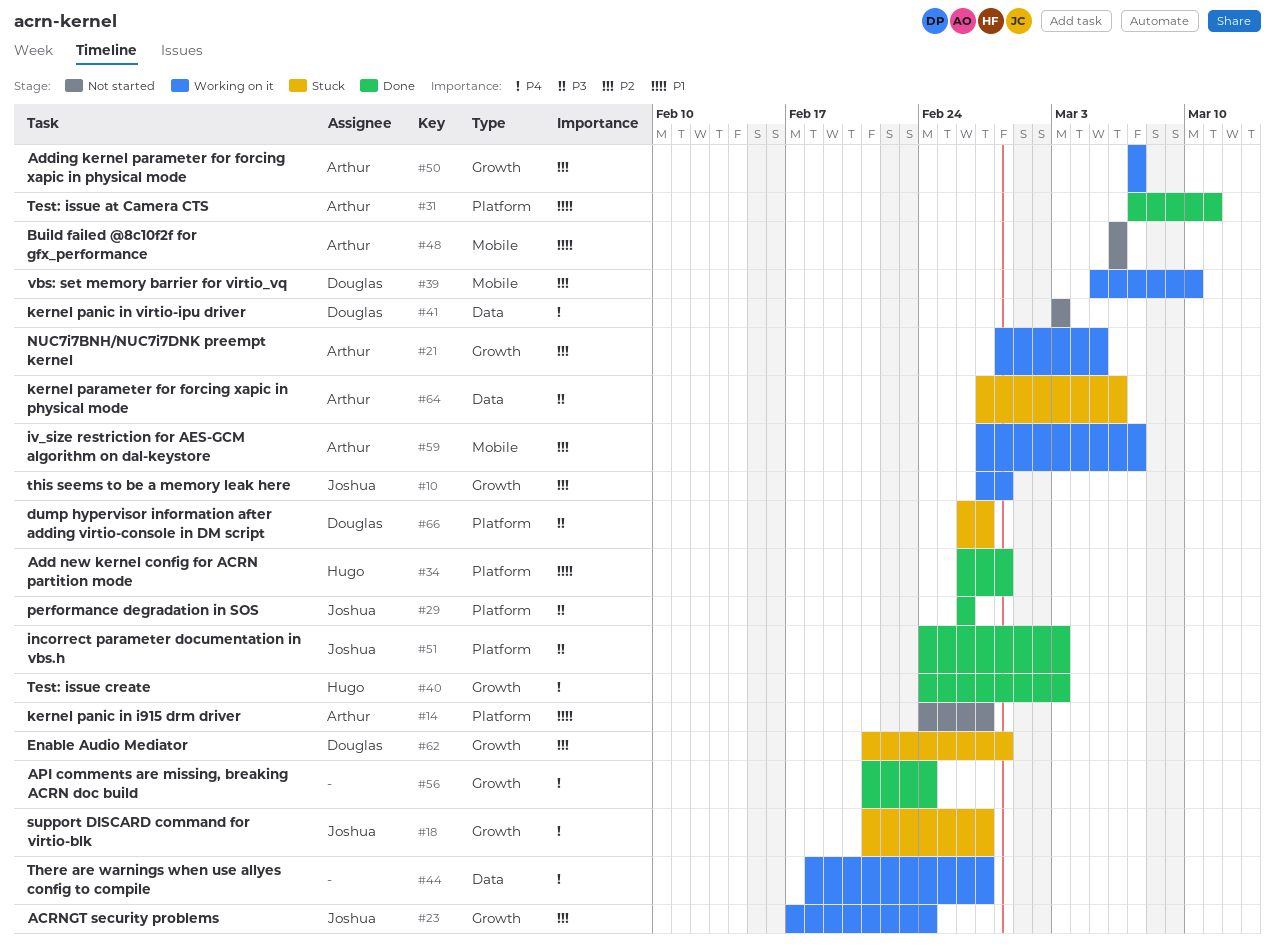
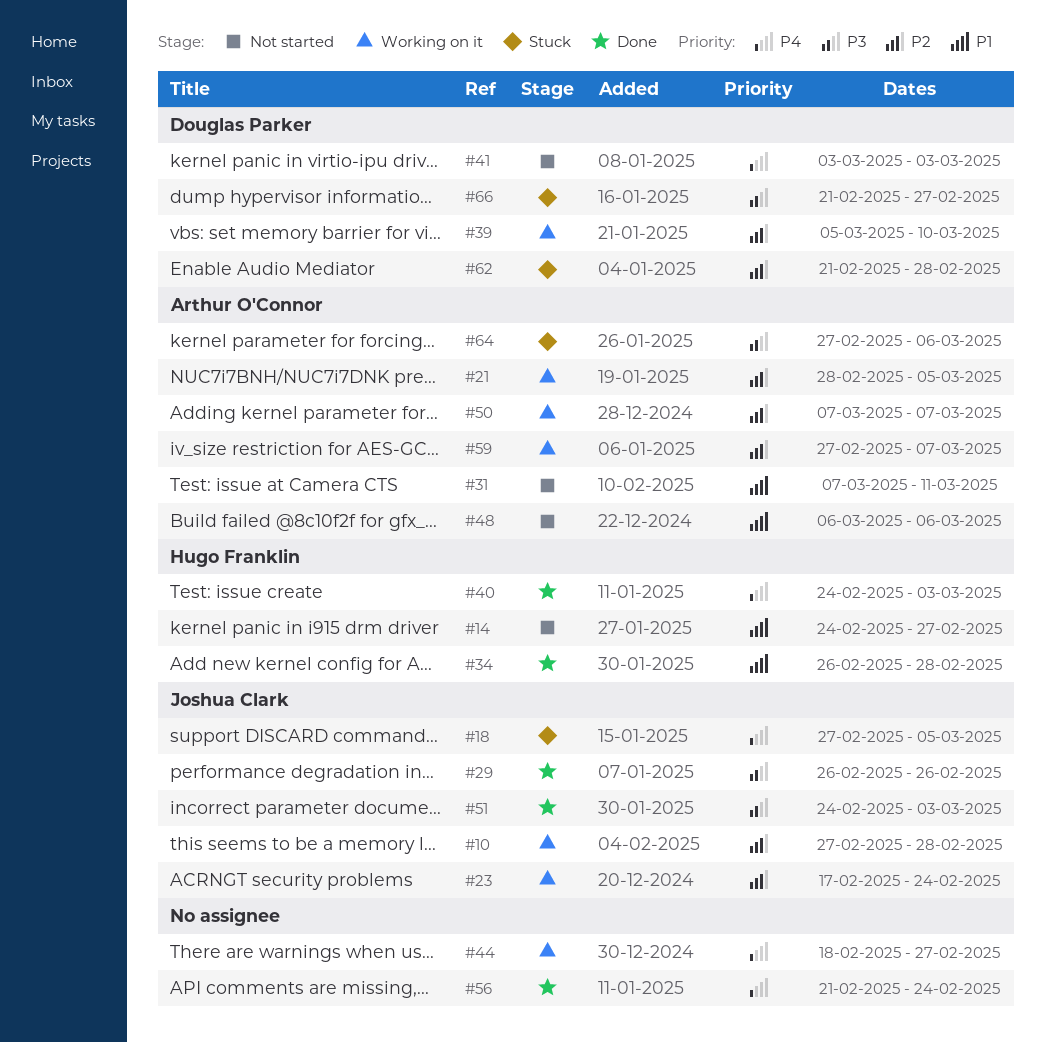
#14, owner: Arthur O'Connor -> Hugo Franklin
#18, start: Feb 21 -> Feb 27
#18, due: Feb 27 -> Mar 5
#31, status: Done -> Not started
#66, start: Feb 26 -> Feb 21

